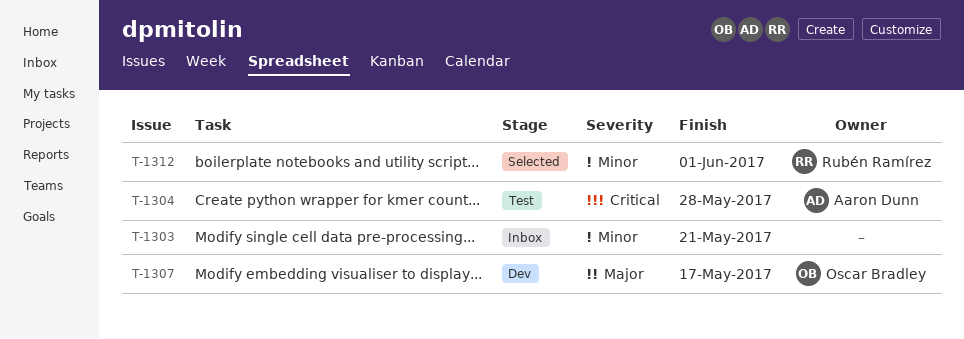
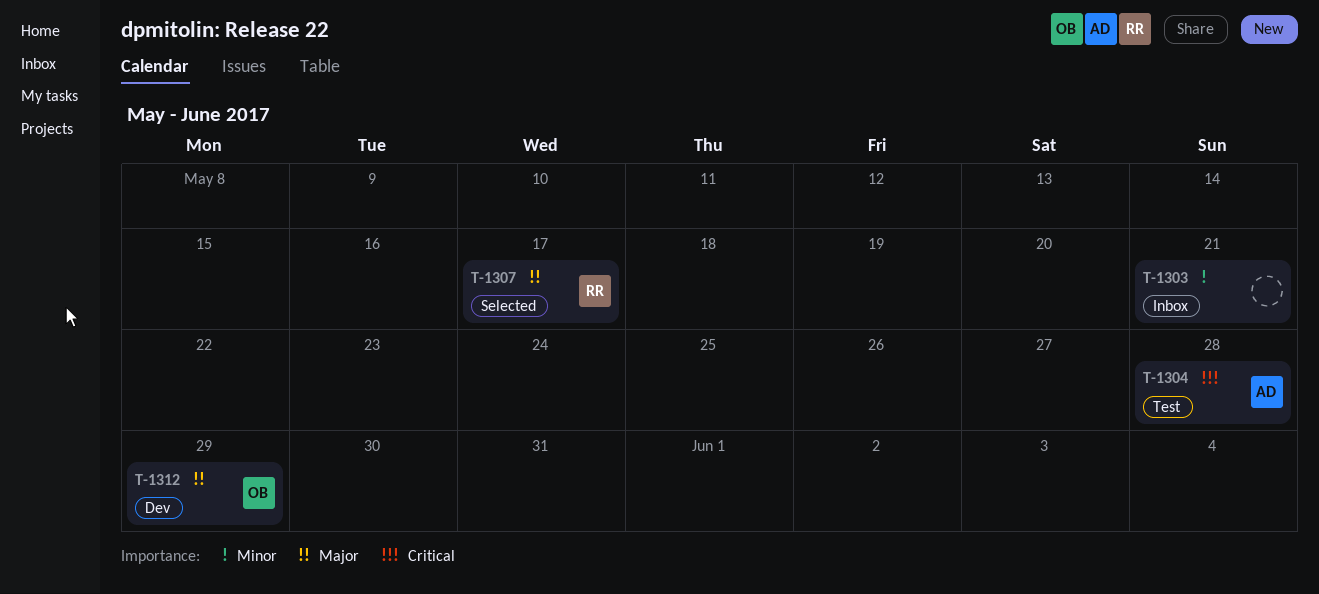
T-1307, status: Dev -> Selected
T-1307, owner: Oscar Bradley -> Rubén Ramírez
T-1312, status: Selected -> Dev
T-1312, owner: Rubén Ramírez -> Oscar Bradley
T-1312, priority: Minor -> Major
T-1312, due: Jun 1 -> May 29

